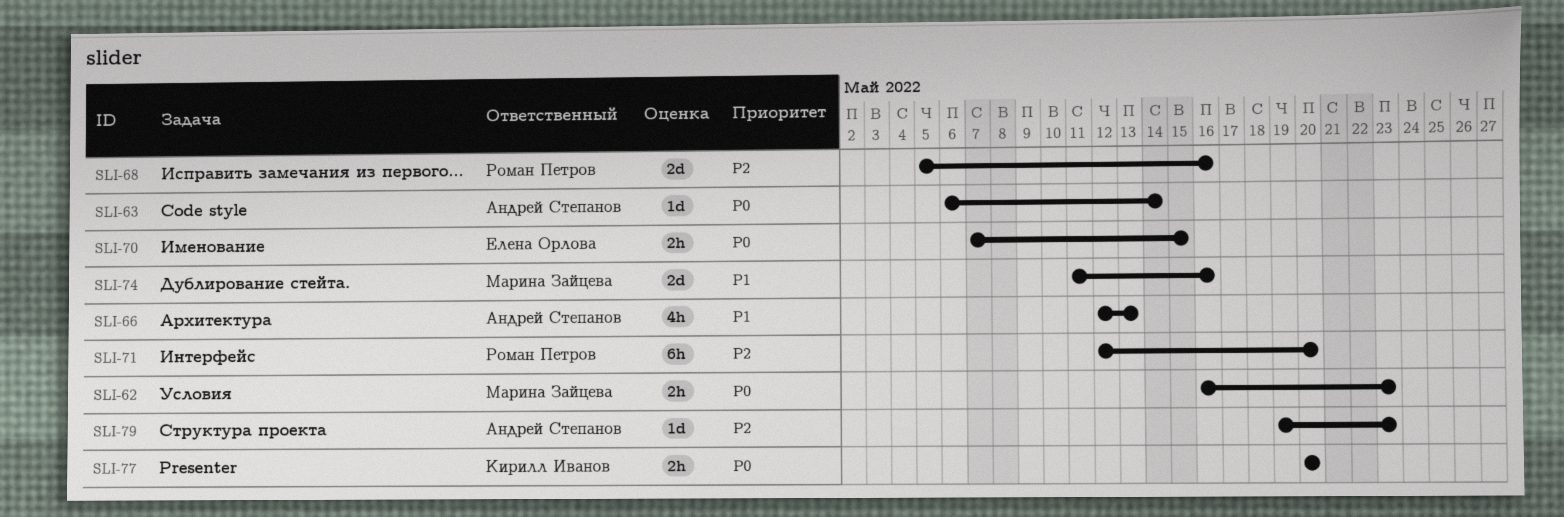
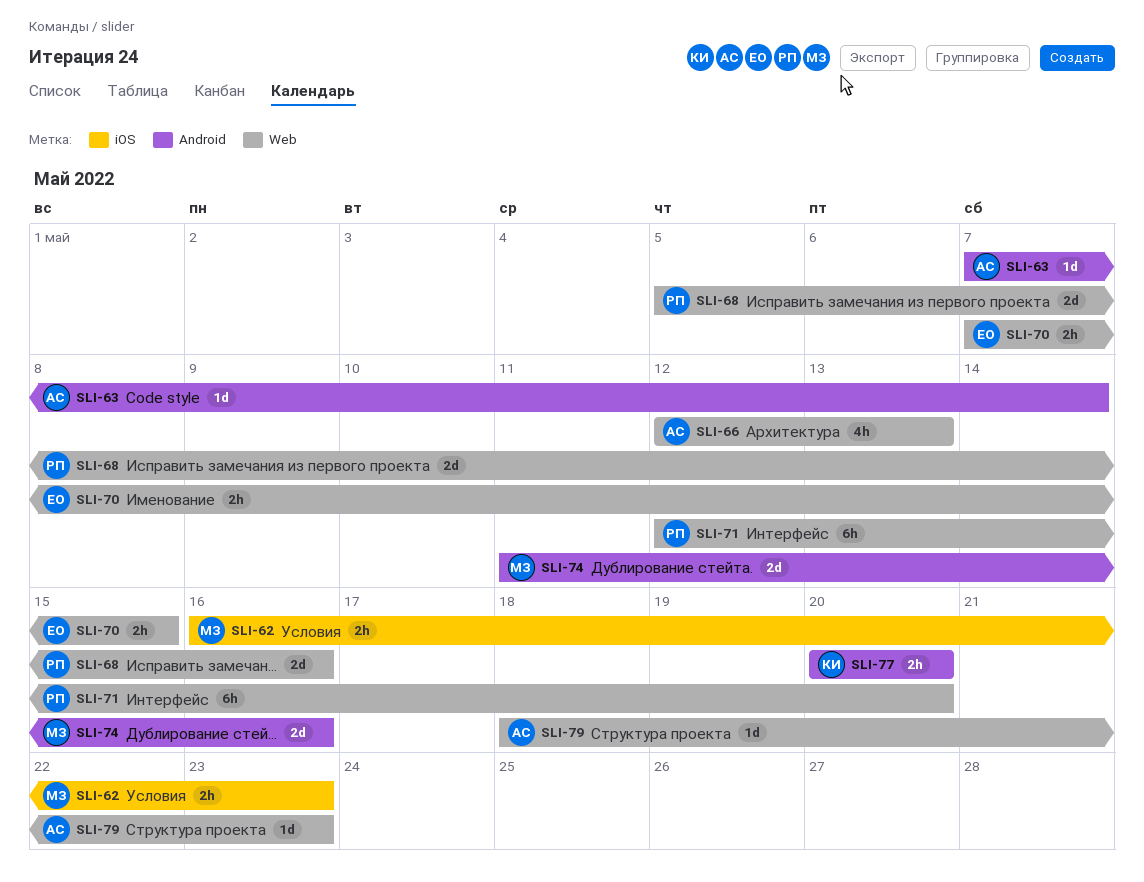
SLI-63, start: May 6 -> May 7
SLI-79, start: May 19 -> May 18

